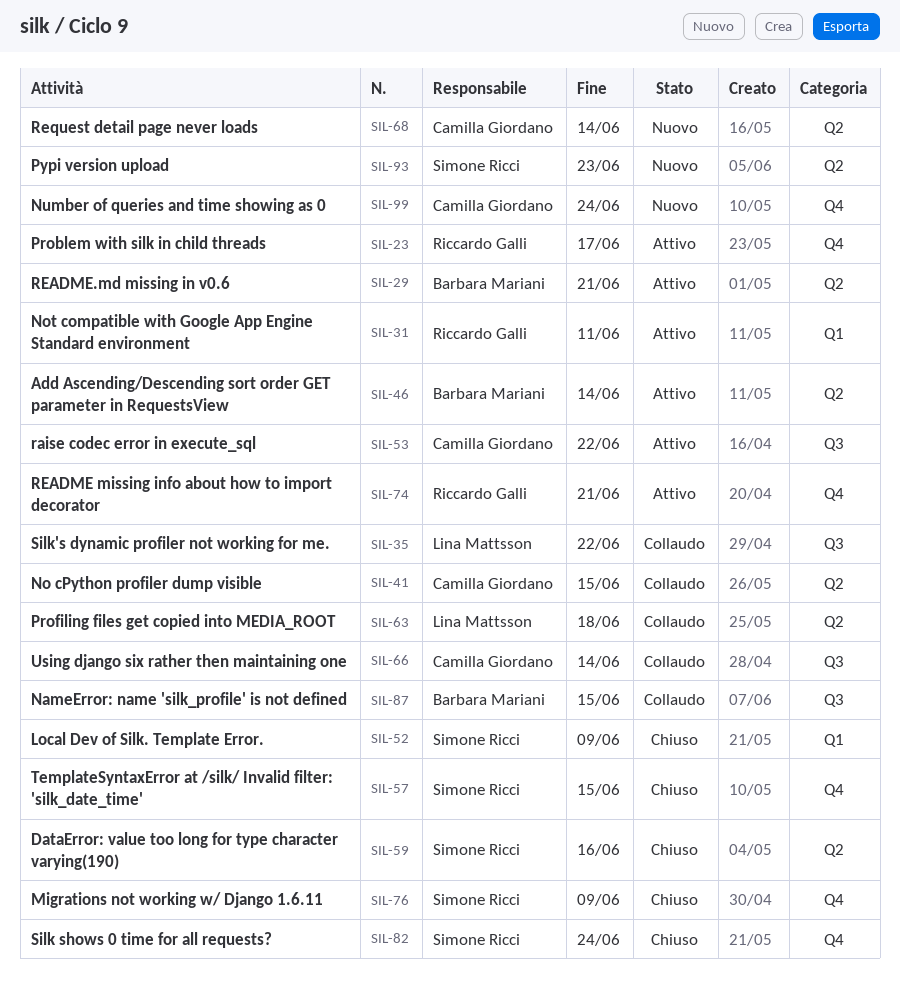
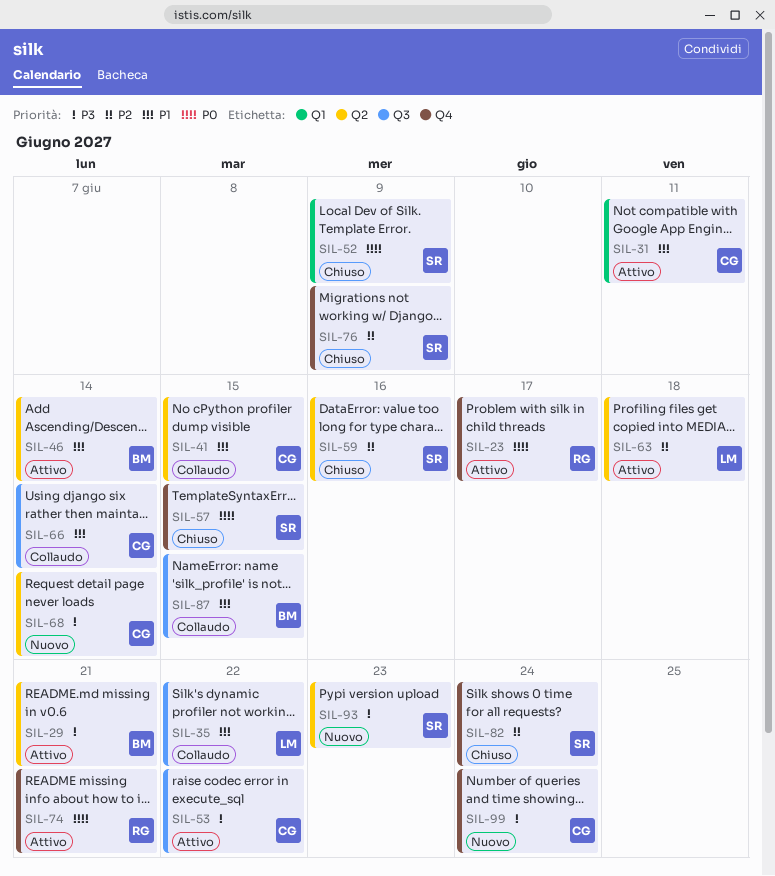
SIL-31, owner: Riccardo Galli -> Camilla Giordano
SIL-63, status: Collaudo -> Attivo

